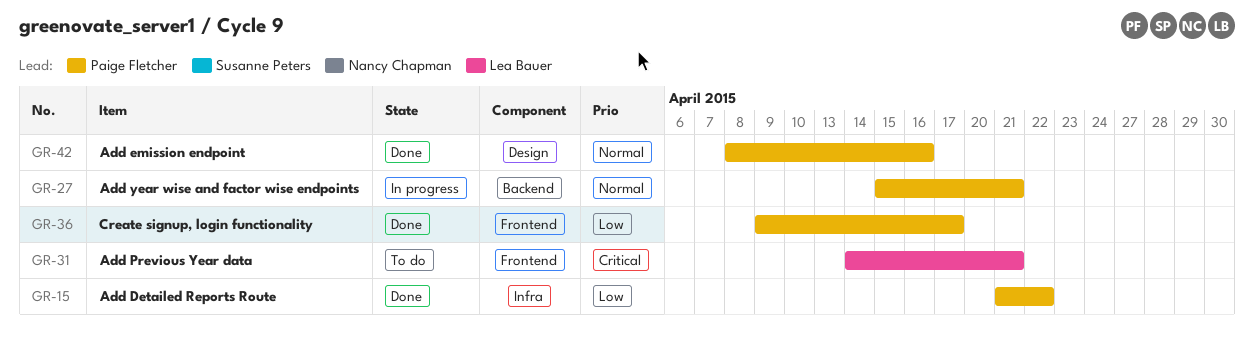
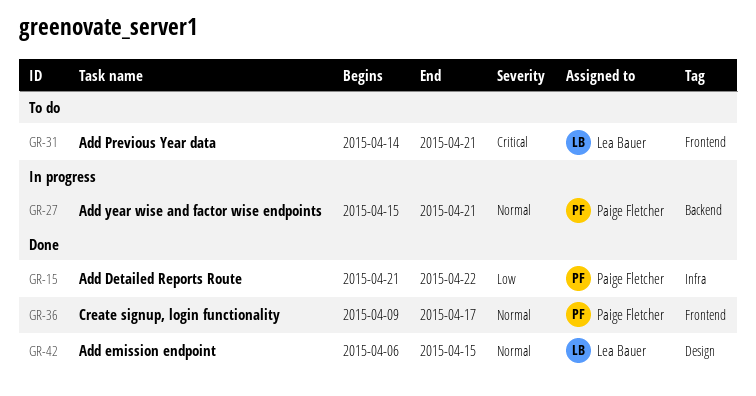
GR-36, priority: Low -> Normal
GR-42, owner: Paige Fletcher -> Lea Bauer
GR-42, start: Apr 8 -> Apr 6
GR-42, due: Apr 16 -> Apr 15

